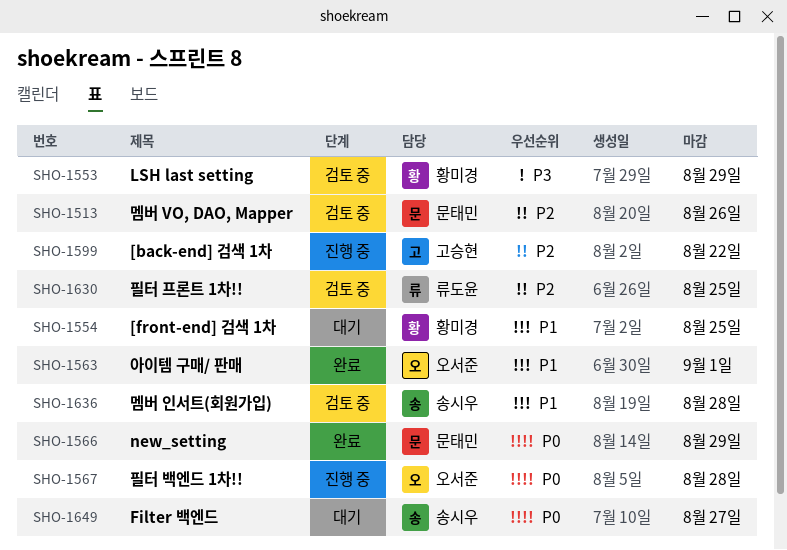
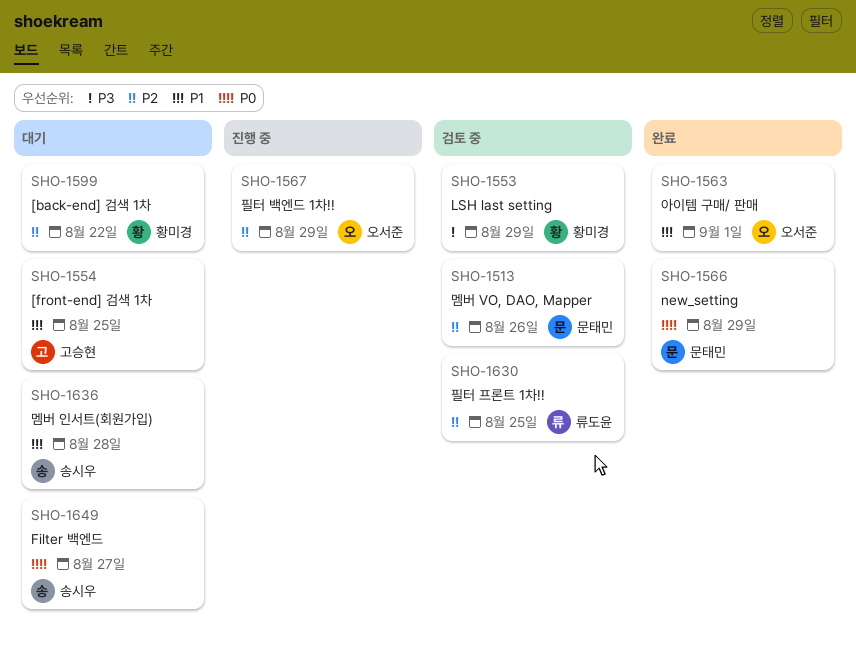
SHO-1554, owner: 황미경 -> 고승현
SHO-1567, priority: P0 -> P2
SHO-1567, due: Aug 28 -> Aug 29
SHO-1599, status: 진행 중 -> 대기
SHO-1599, owner: 고승현 -> 황미경
SHO-1636, status: 검토 중 -> 대기

